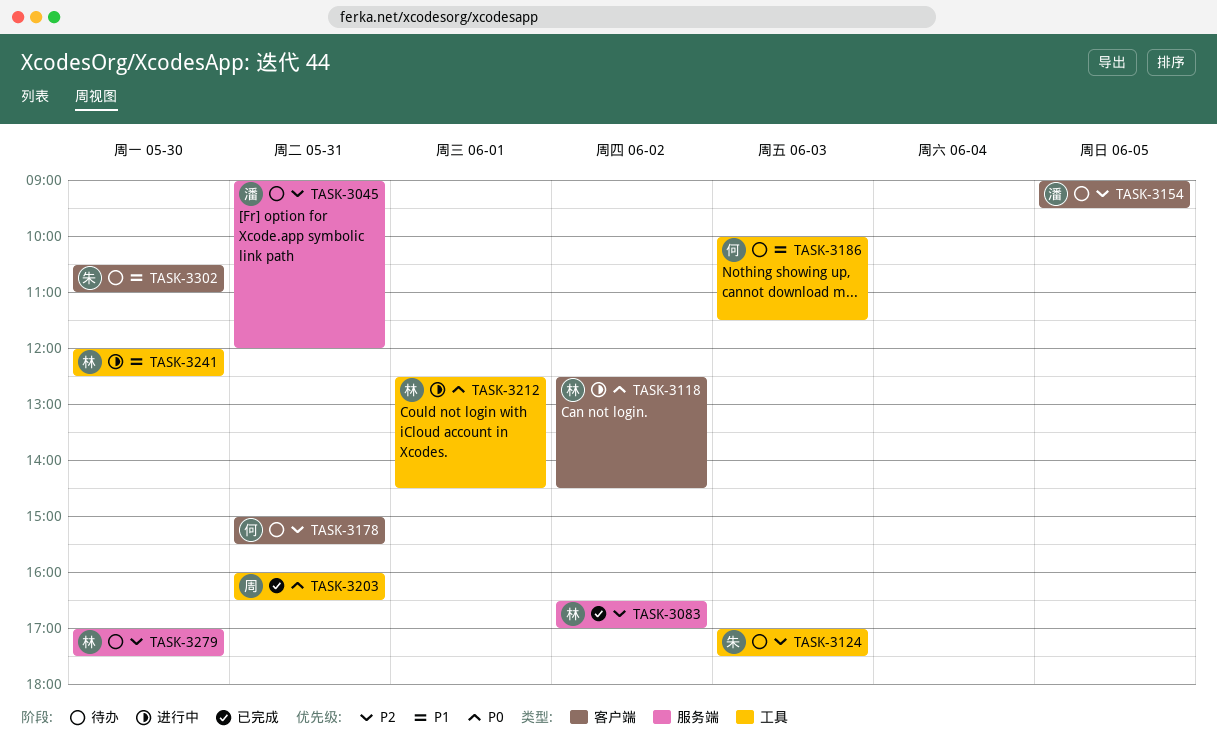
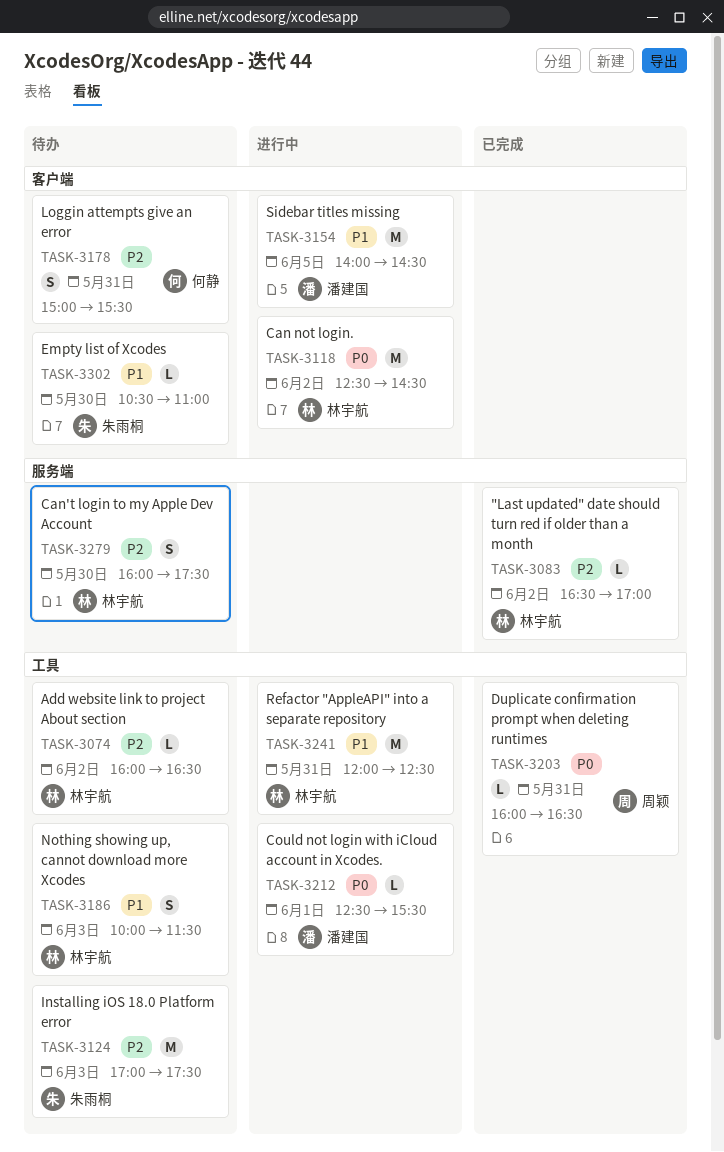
TASK-3045: present -> none
TASK-3074: none -> present
TASK-3154, status: 待办 -> 进行中
TASK-3154, priority: P2 -> P1
TASK-3154, begins: 09:00 -> 14:00
TASK-3154, ends: 09:30 -> 14:30
TASK-3186, owner: 何静 -> 林宇航
TASK-3212, owner: 林宇航 -> 潘建国
TASK-3212, ends: 14:30 -> 15:30
TASK-3241, day: May 30 -> May 31
TASK-3279, begins: 17:00 -> 16:00

